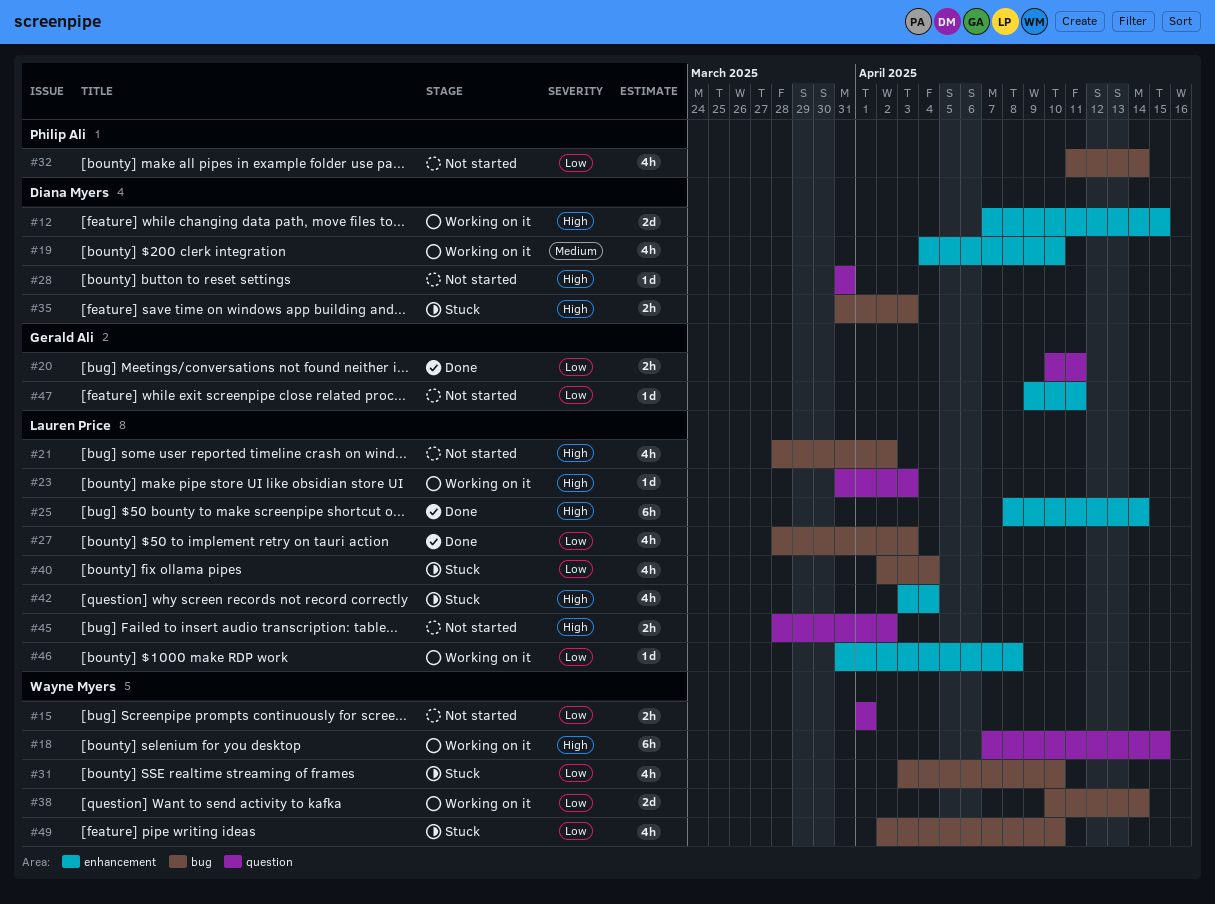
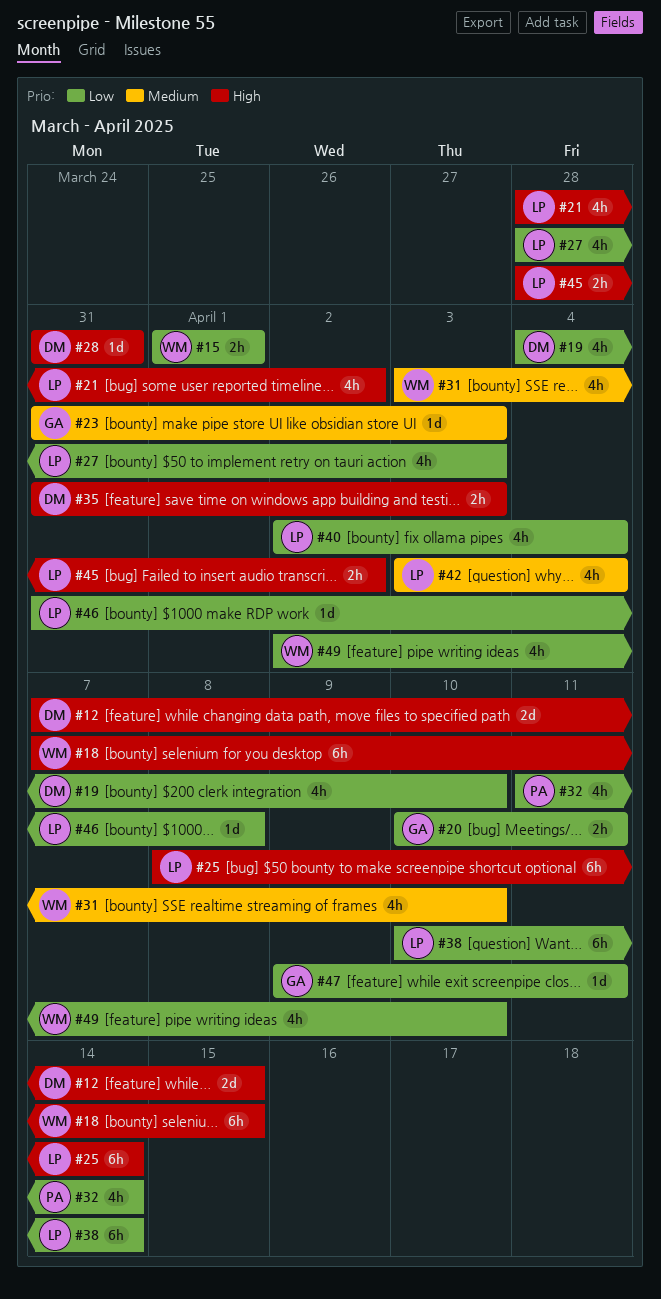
#19, priority: Medium -> Low
#23, owner: Lauren Price -> Gerald Ali
#23, priority: High -> Medium
#31, priority: Low -> Medium
#38, owner: Wayne Myers -> Lauren Price
#38, estimate: 2d -> 6h
#42, priority: High -> Medium

